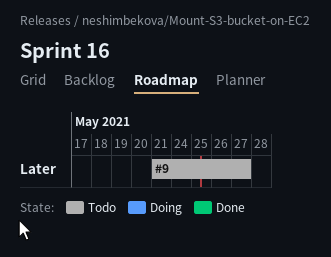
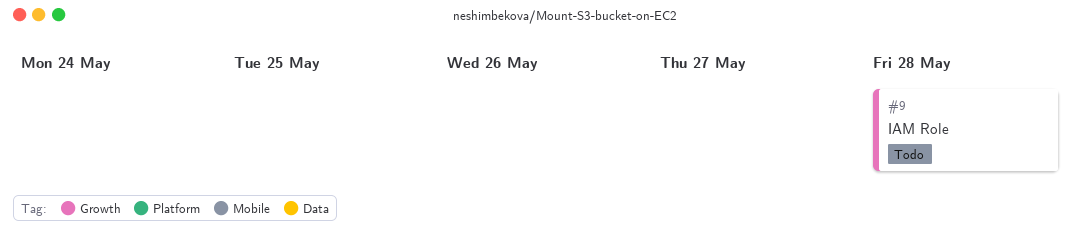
#9, due: May 27 -> May 28

